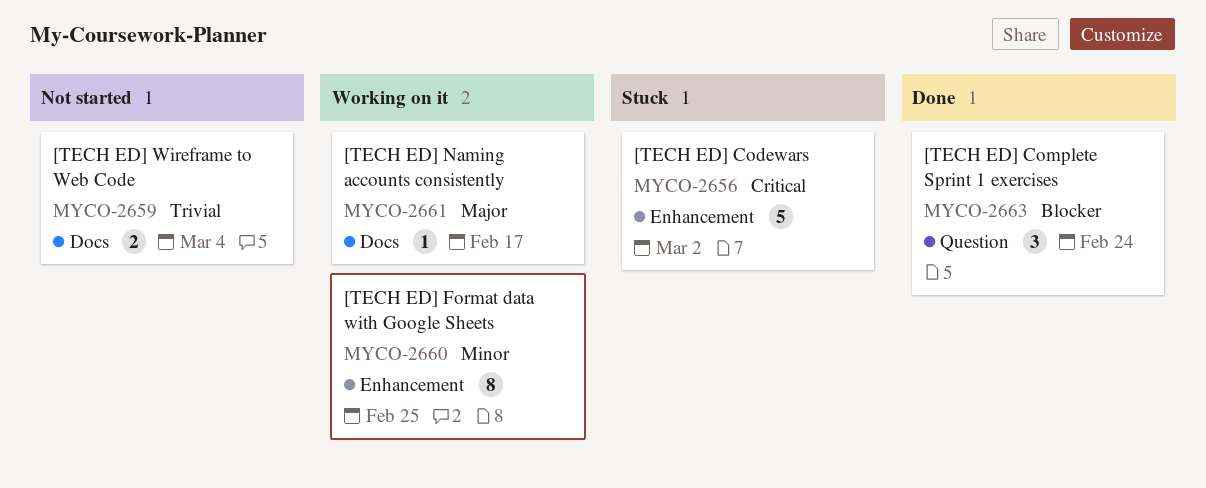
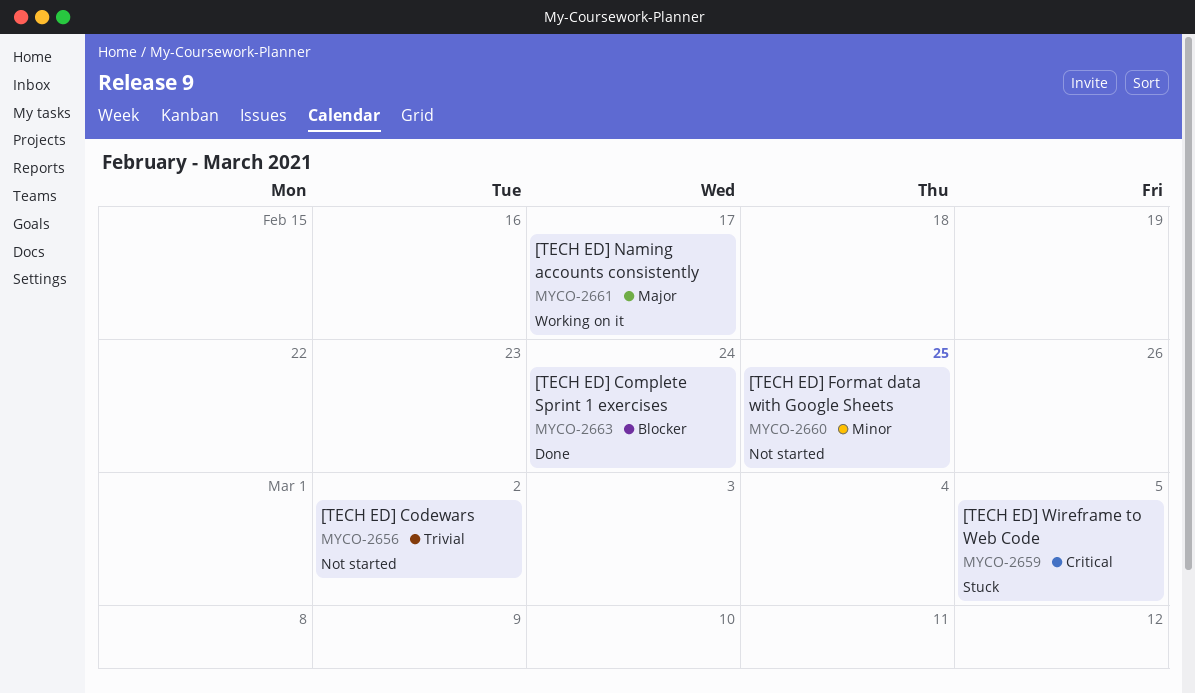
MYCO-2656, status: Stuck -> Not started
MYCO-2656, priority: Critical -> Trivial
MYCO-2659, status: Not started -> Stuck
MYCO-2659, priority: Trivial -> Critical
MYCO-2659, due: Mar 4 -> Mar 5
MYCO-2660, status: Working on it -> Not started

